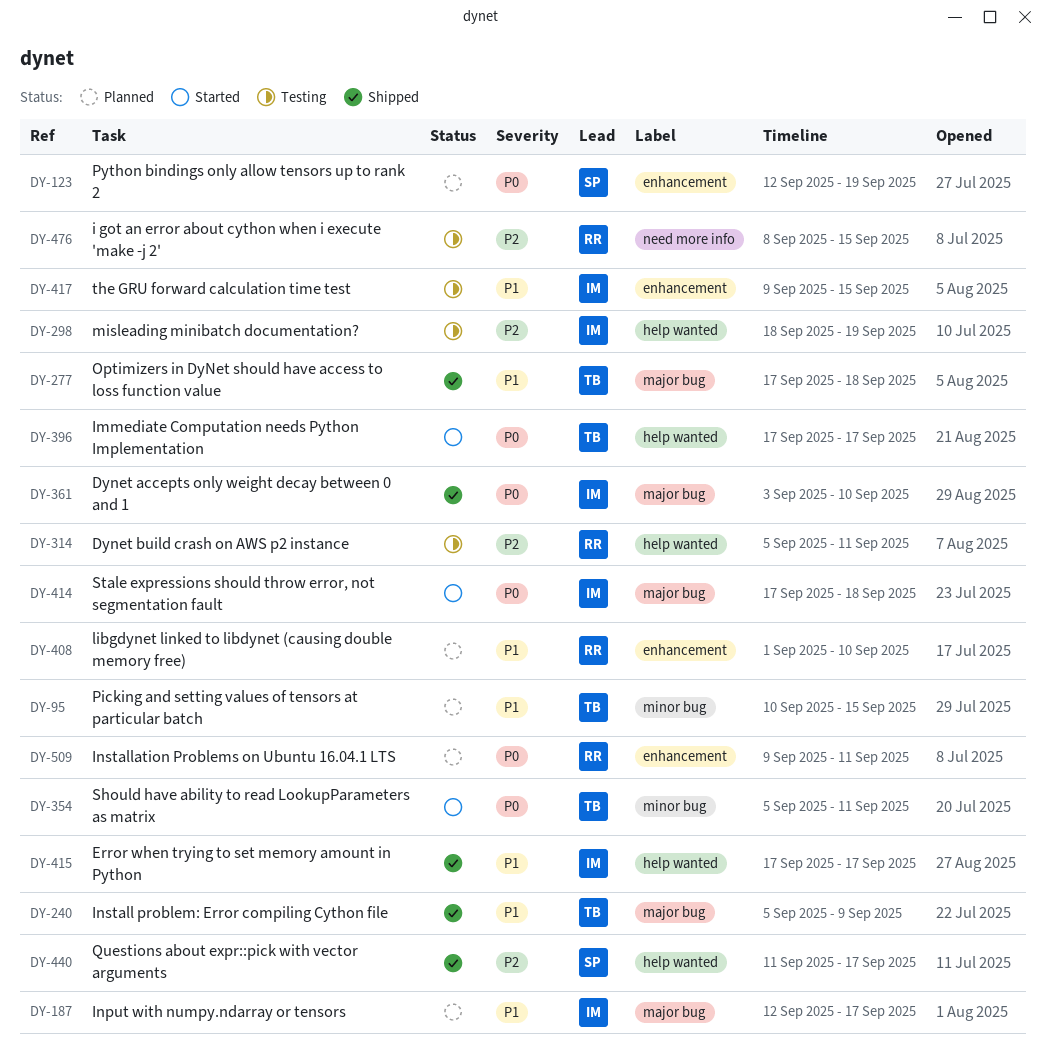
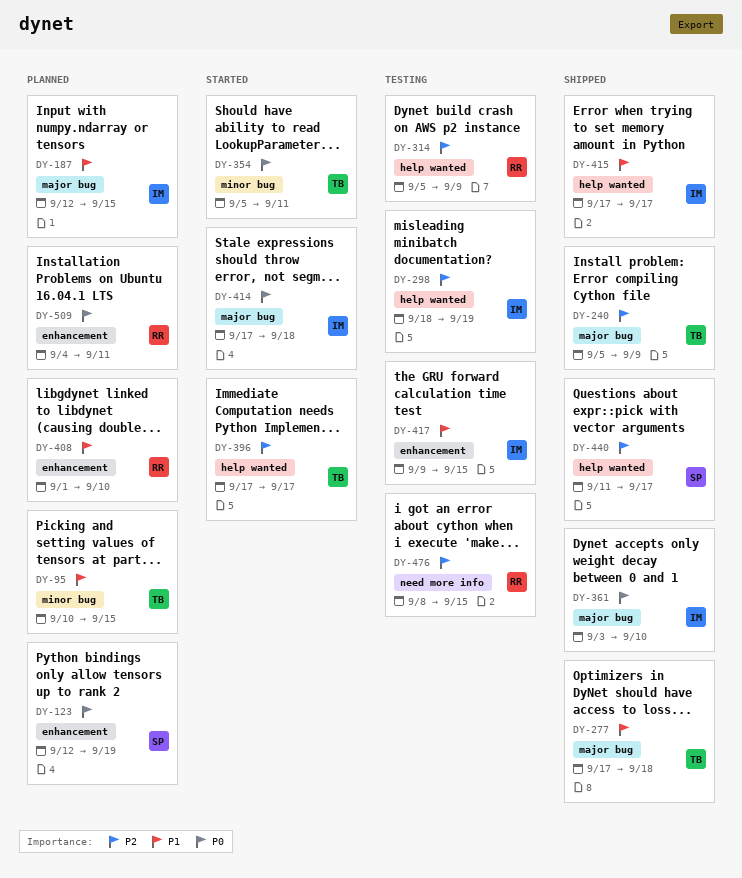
DY-187, due: Sep 17 -> Sep 15
DY-240, priority: P1 -> P2
DY-314, due: Sep 11 -> Sep 9
DY-396, priority: P0 -> P2
DY-509, start: Sep 9 -> Sep 4

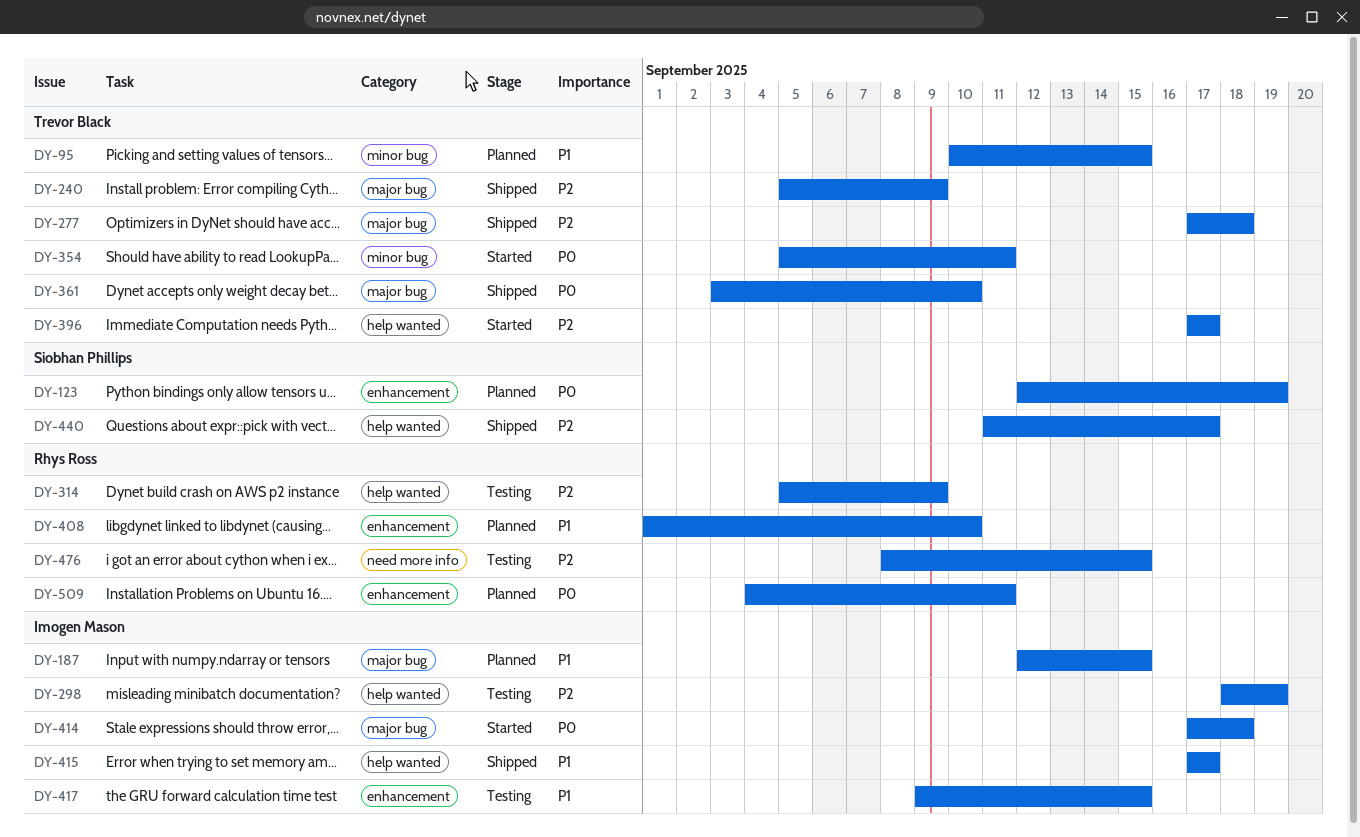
DY-277, priority: P1 -> P2
DY-361, owner: Imogen Mason -> Trevor Black

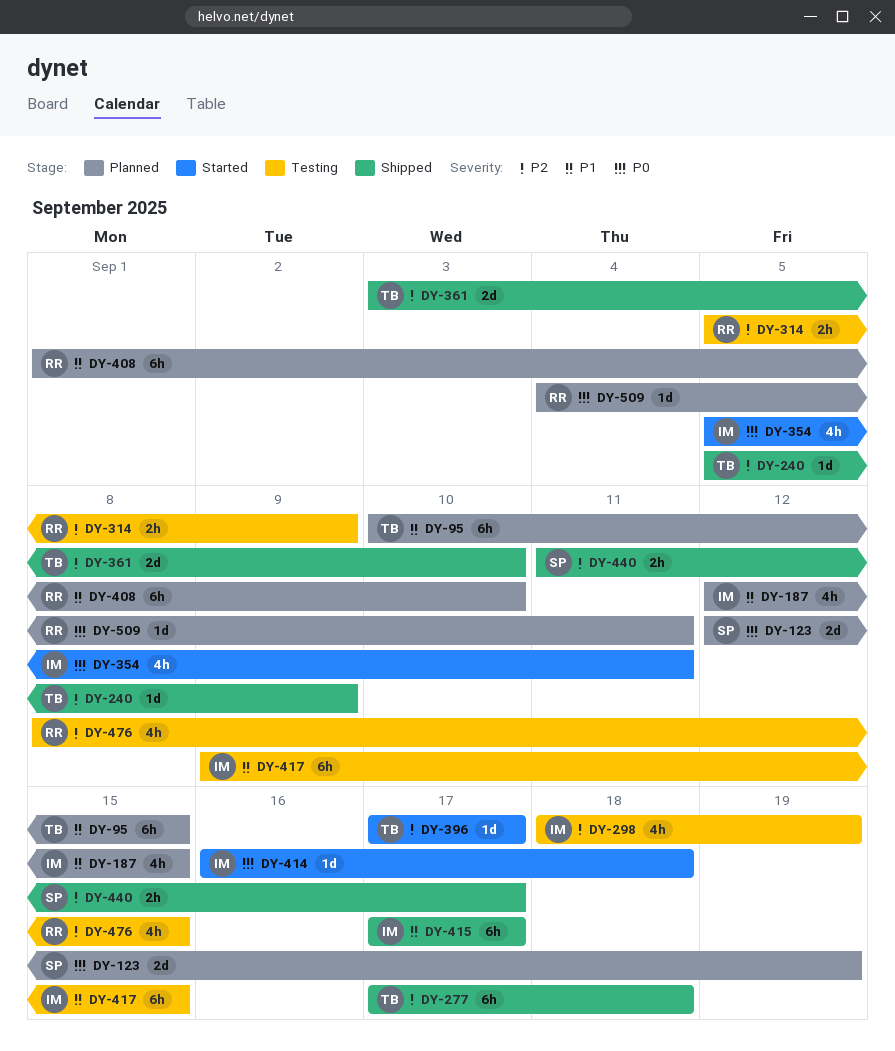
DY-354, owner: Trevor Black -> Imogen Mason
DY-361, priority: P0 -> P2
DY-414, start: Sep 17 -> Sep 16

